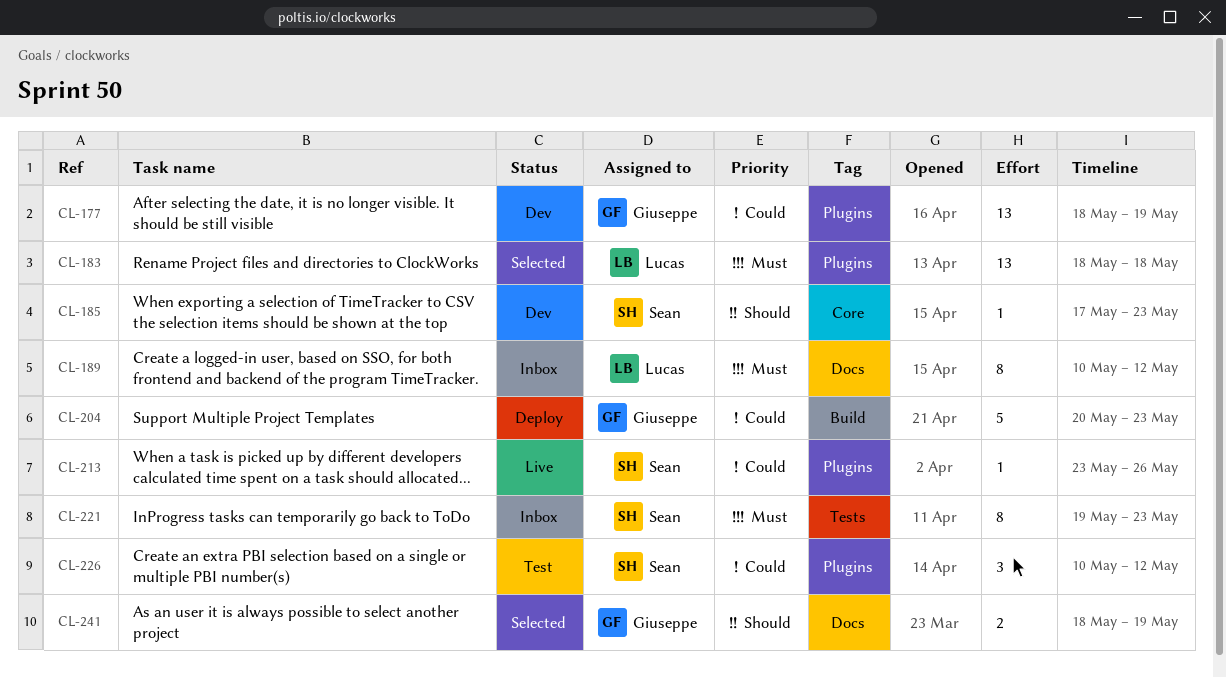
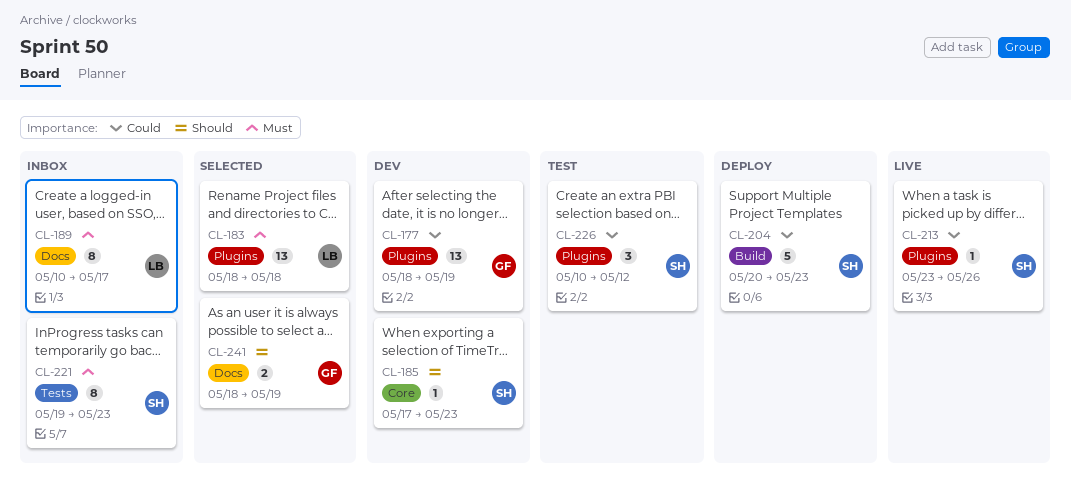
CL-189, due: May 12 -> May 17
CL-204, owner: Giuseppe -> Sean

